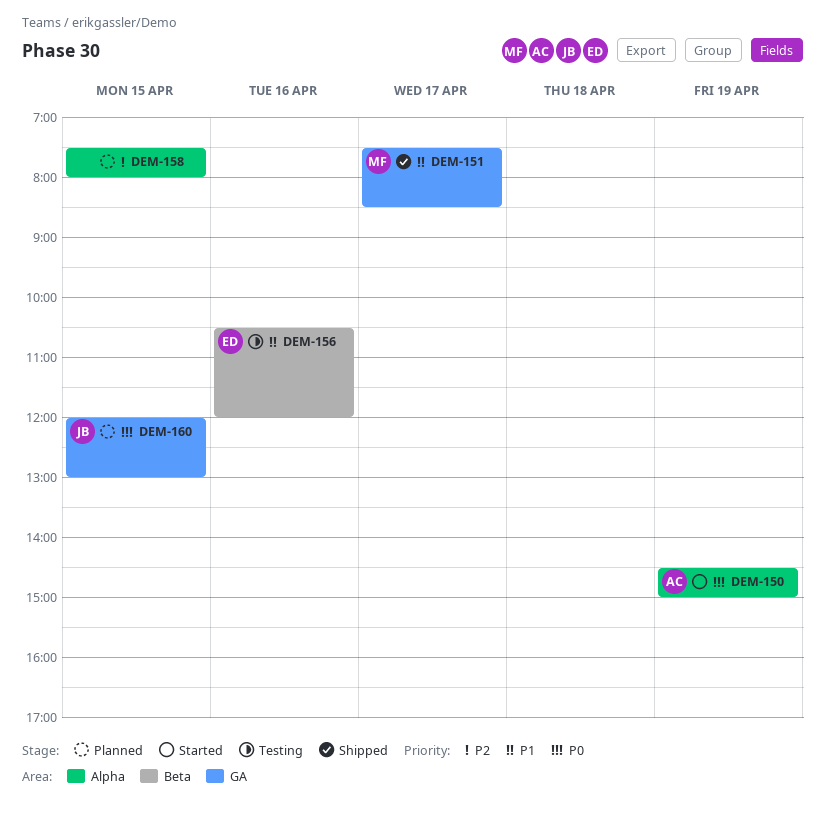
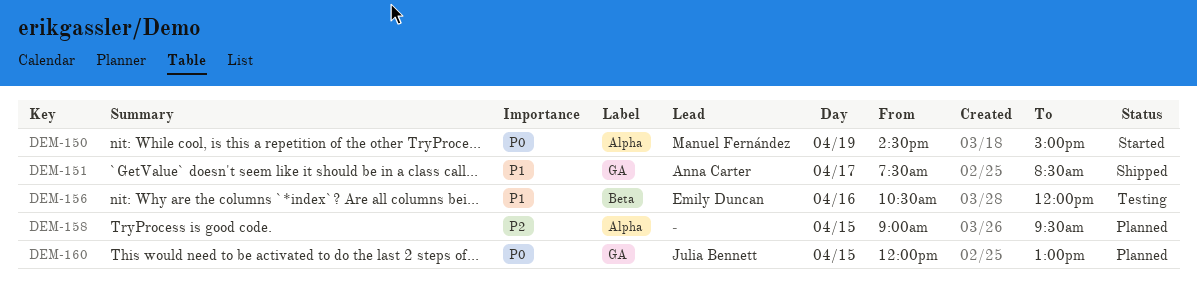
DEM-150, owner: Anna Carter -> Manuel Fernández
DEM-151, owner: Manuel Fernández -> Anna Carter
DEM-158, begins: 07:30 -> 09:00
DEM-158, ends: 08:00 -> 09:30

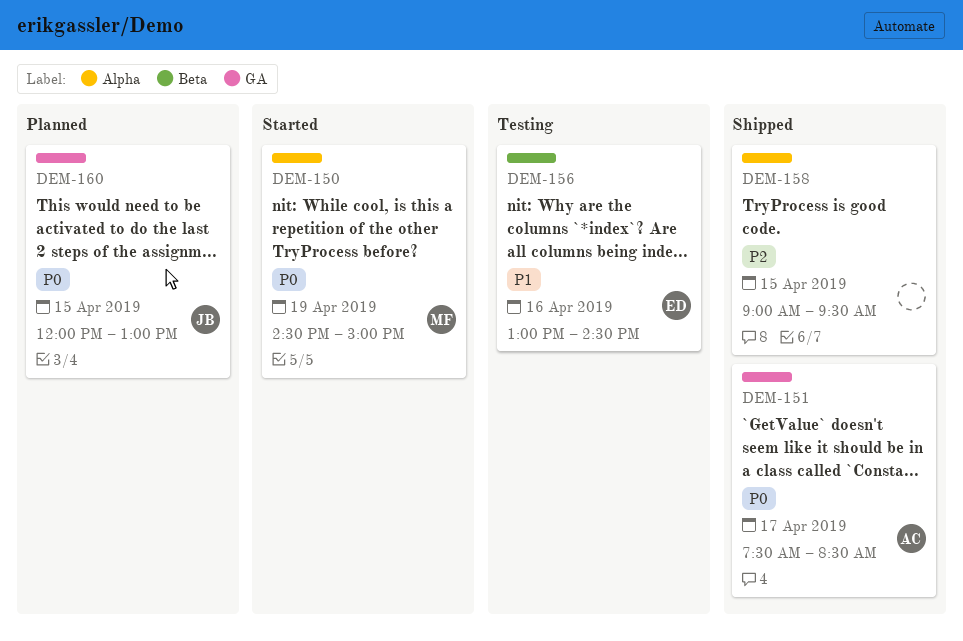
DEM-151, priority: P1 -> P0
DEM-156, begins: 10:30 -> 13:00
DEM-156, ends: 12:00 -> 14:30
DEM-158, status: Planned -> Shipped

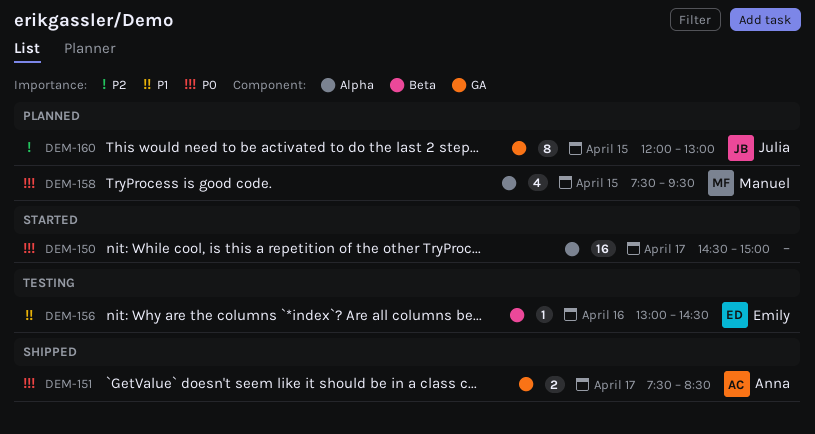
DEM-150, owner: Manuel -> none
DEM-150, day: Apr 19 -> Apr 17
DEM-158, status: Shipped -> Planned
DEM-158, owner: none -> Manuel
DEM-158, priority: P2 -> P0
DEM-158, begins: 09:00 -> 07:30
DEM-160, priority: P0 -> P2

